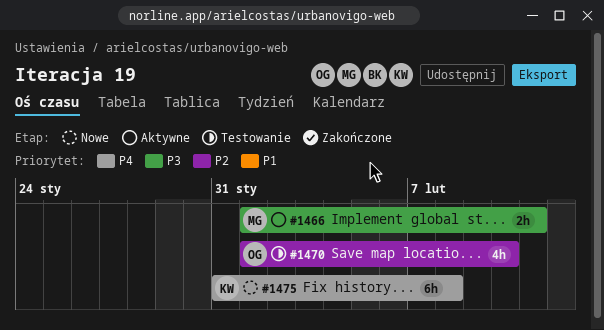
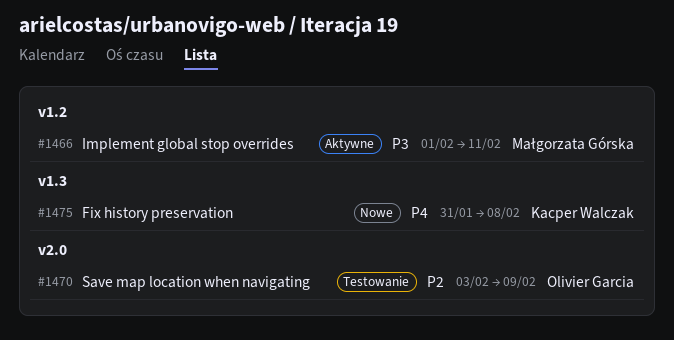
#1470, start: Feb 1 -> Feb 3
#1470, due: Feb 10 -> Feb 9

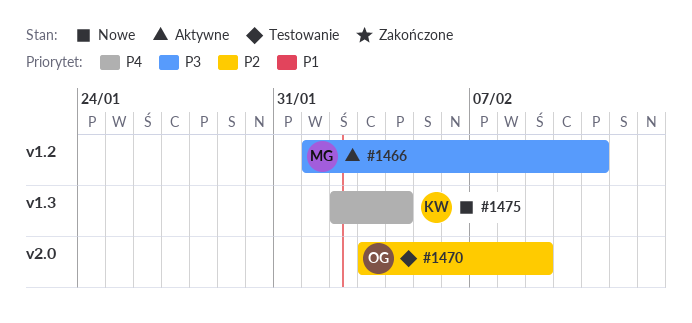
#1475, start: Jan 31 -> Feb 2
#1475, due: Feb 8 -> Feb 4

